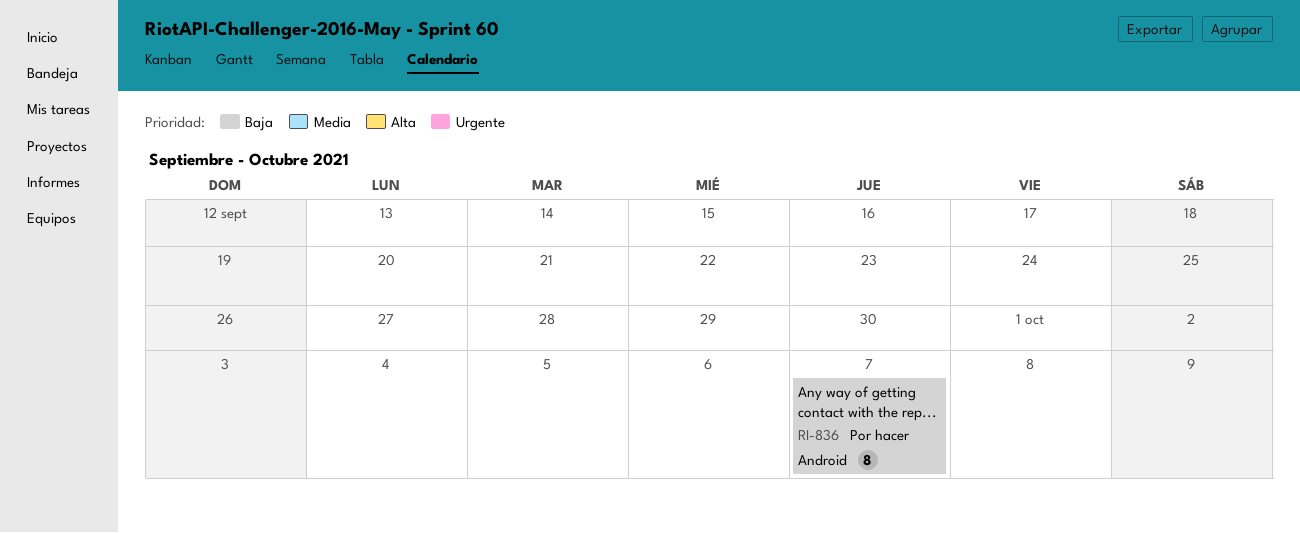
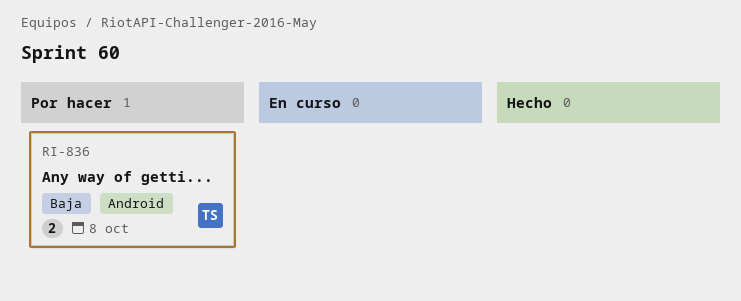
RI-836, estimate: 8 -> 2
RI-836, due: Oct 7 -> Oct 8

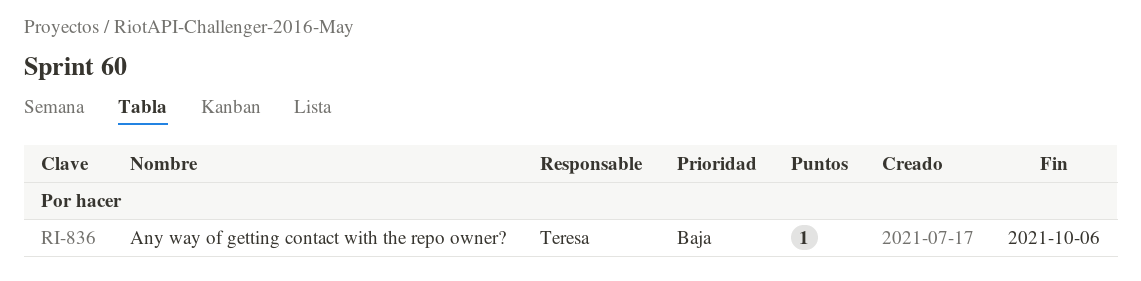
RI-836, estimate: 2 -> 1
RI-836, due: Oct 8 -> Oct 6

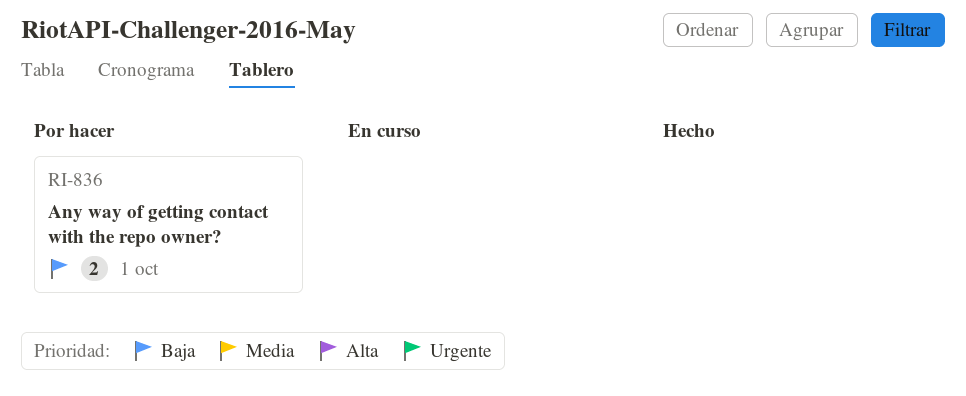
RI-836, estimate: 1 -> 2
RI-836, due: Oct 6 -> Oct 1

